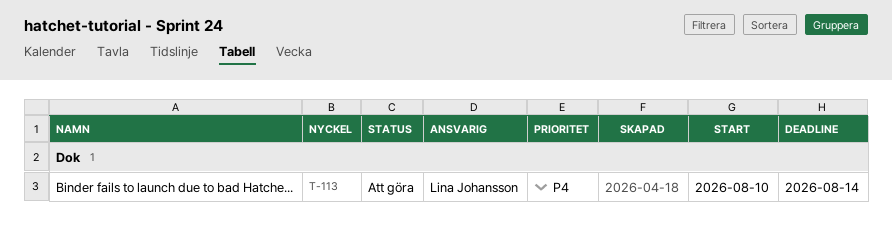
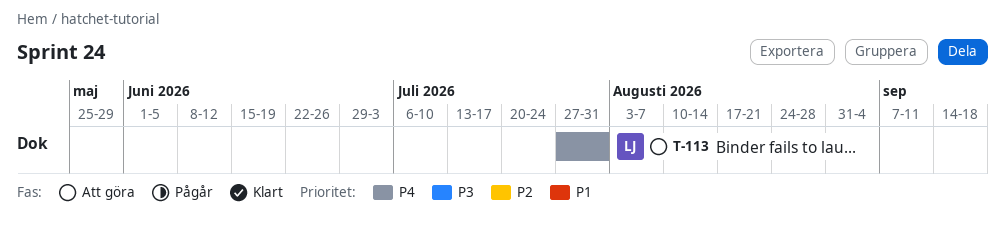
T-113, start: Aug 10 -> Jul 27
T-113, due: Aug 14 -> Jul 31

